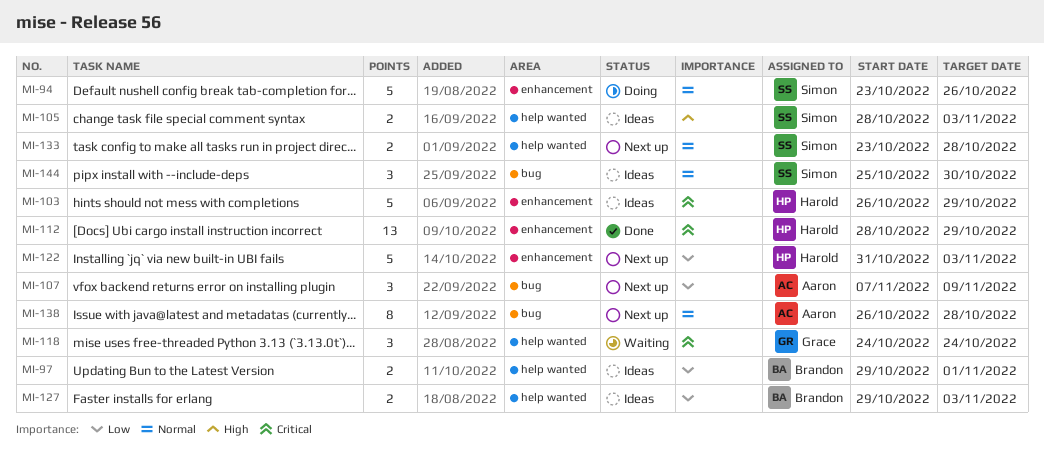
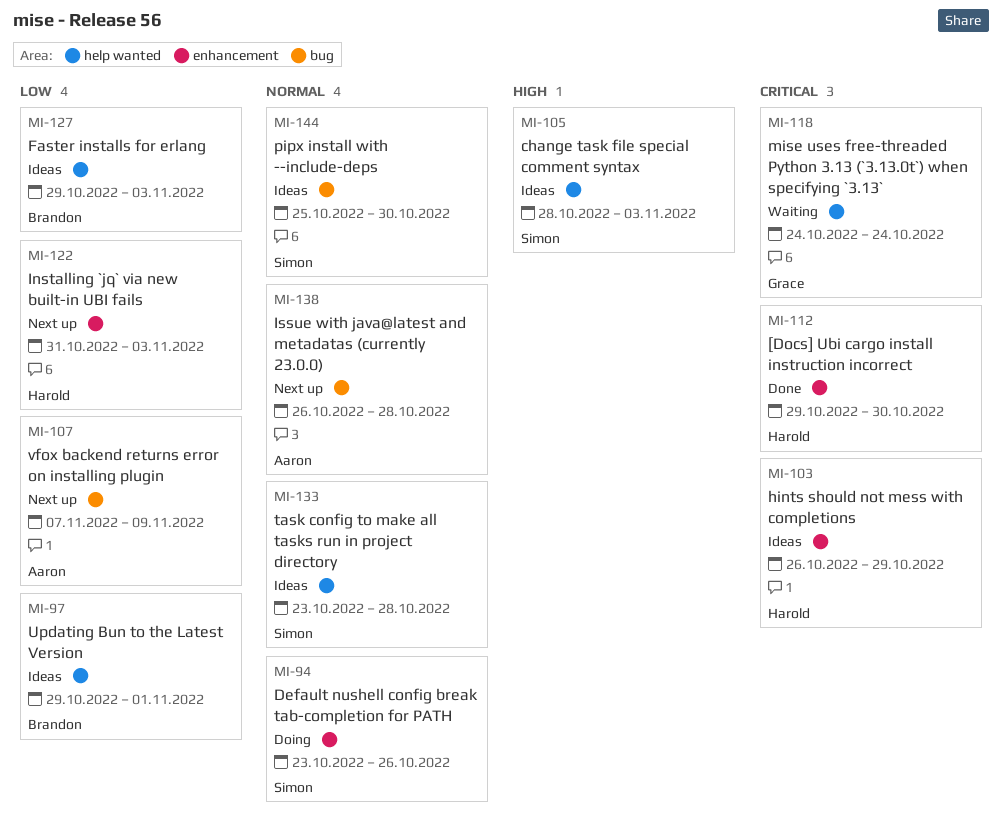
MI-112, start: Oct 28 -> Oct 29
MI-112, due: Oct 29 -> Oct 30
MI-133, status: Next up -> Ideas

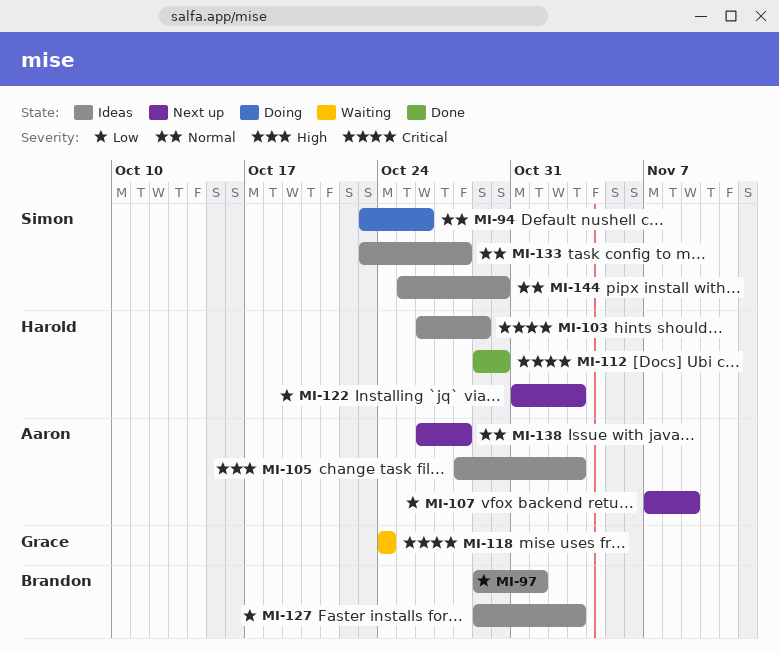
MI-105, owner: Simon -> Aaron

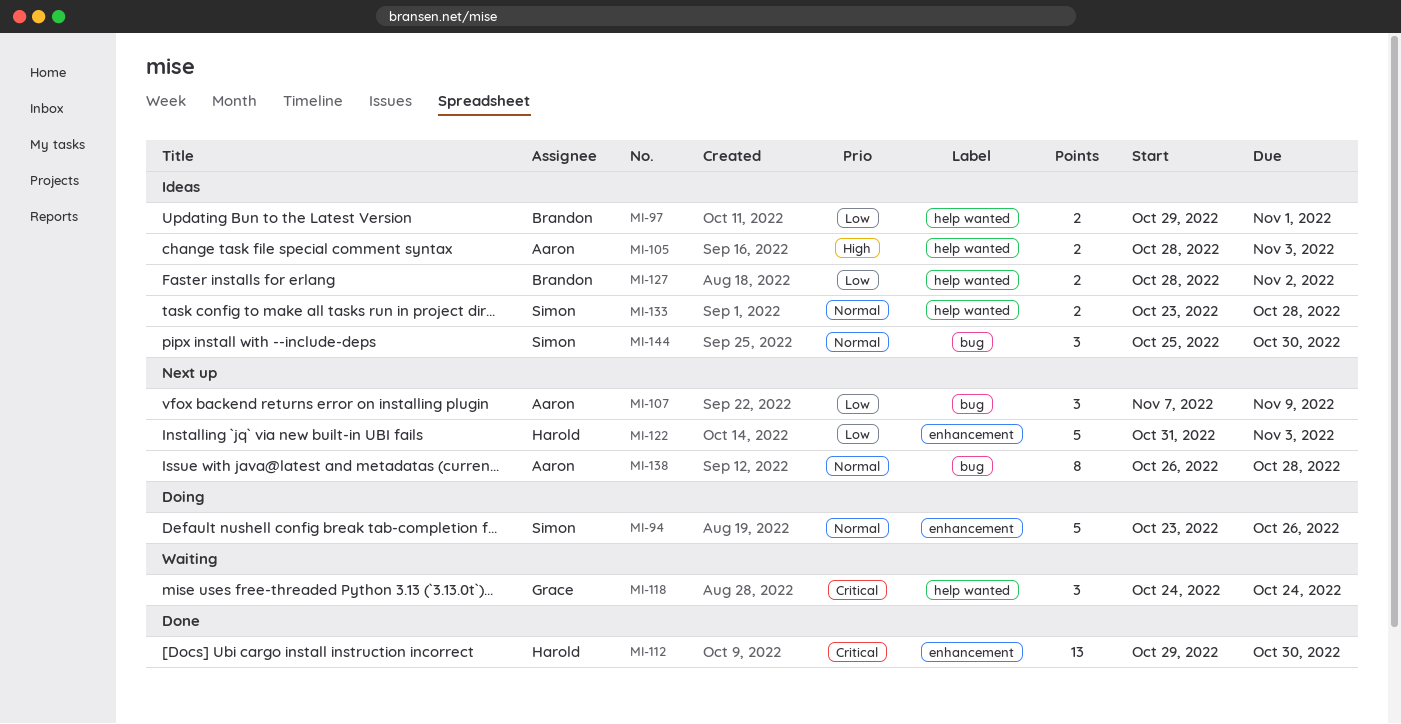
MI-103: present -> none
MI-127, start: Oct 29 -> Oct 28
MI-127, due: Nov 3 -> Nov 2

